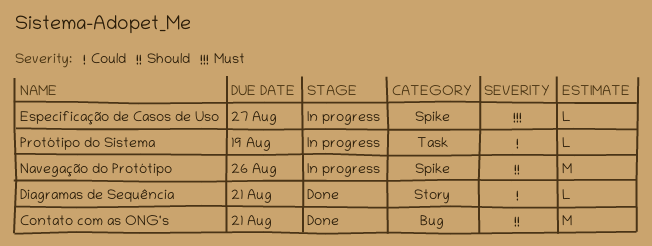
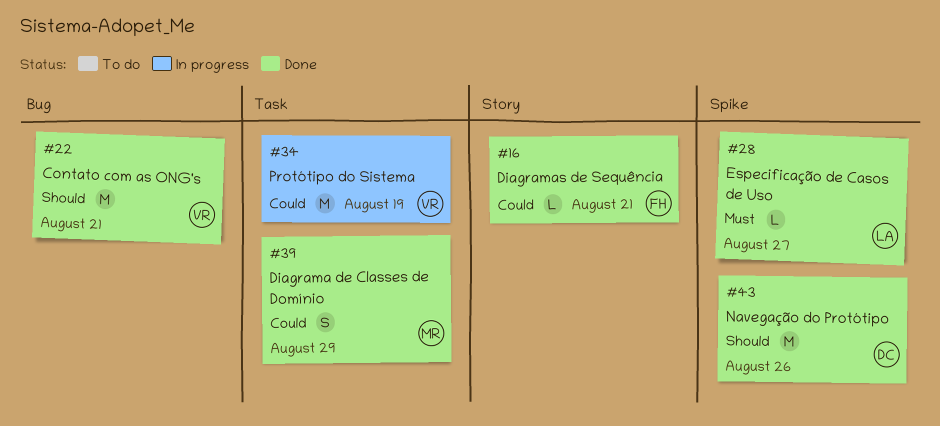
Diagrama de Classes de Domínio: none -> present
Especificação de Casos de Uso, status: In progress -> Done
Navegação do Protótipo, status: In progress -> Done
Protótipo do Sistema, estimate: L -> M

